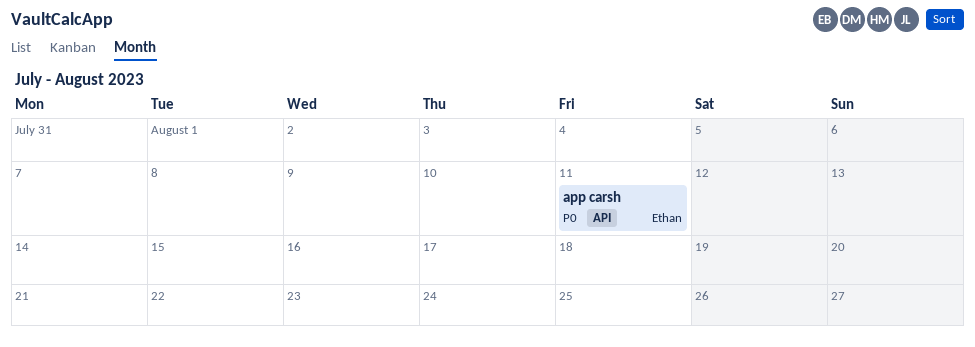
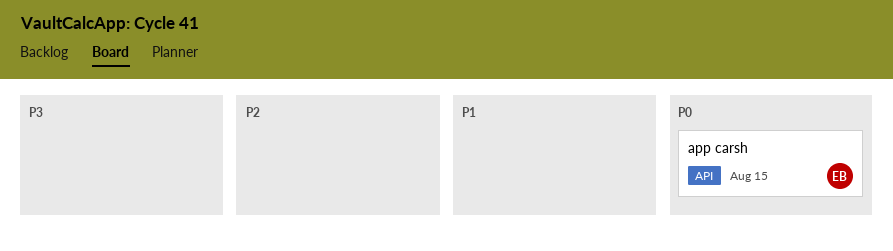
app carsh, due: Aug 11 -> Aug 15

